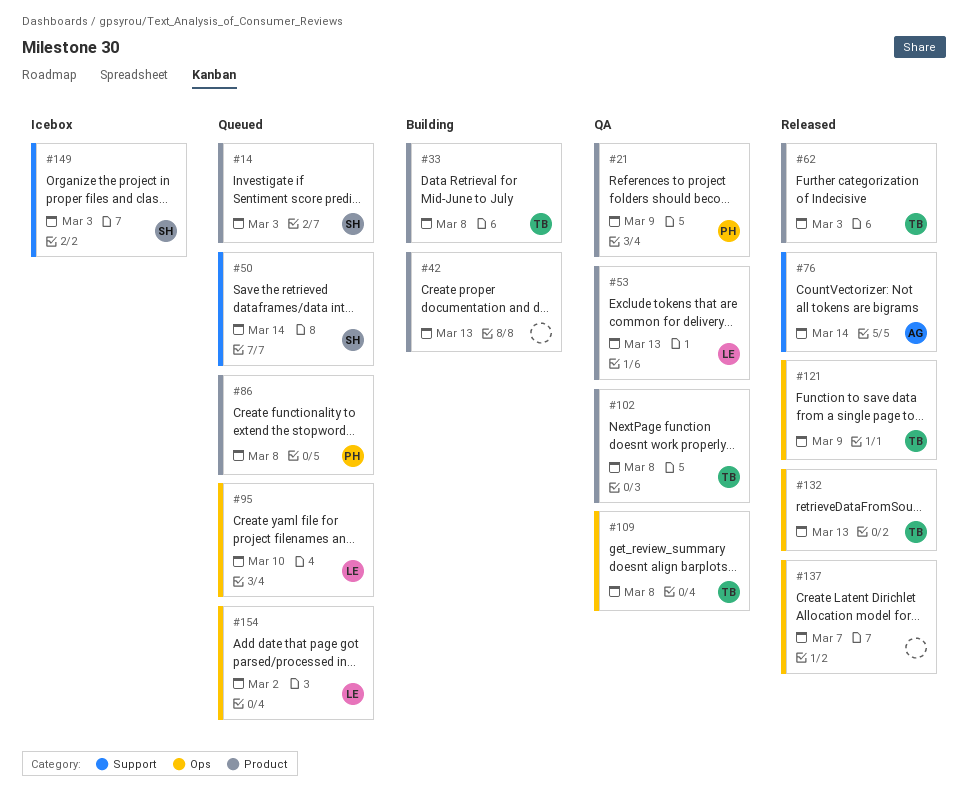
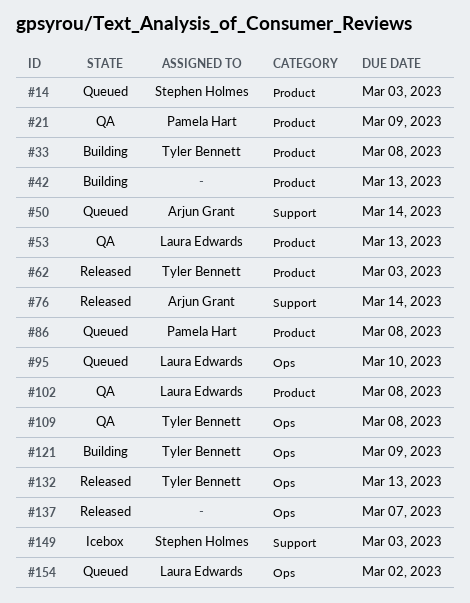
#50, owner: Stephen Holmes -> Arjun Grant
#102, owner: Tyler Bennett -> Laura Edwards
#121, status: Released -> Building

